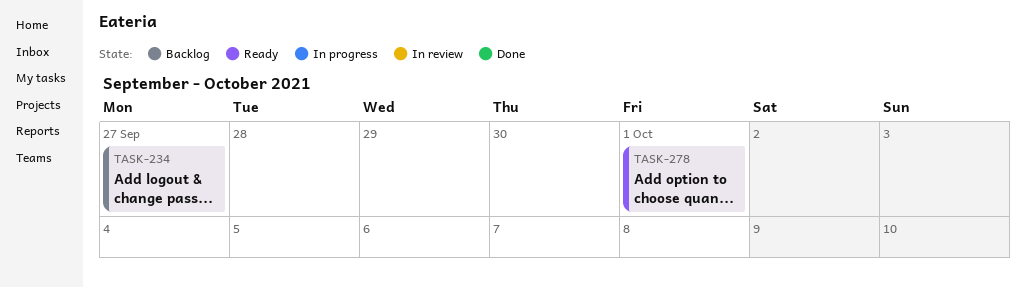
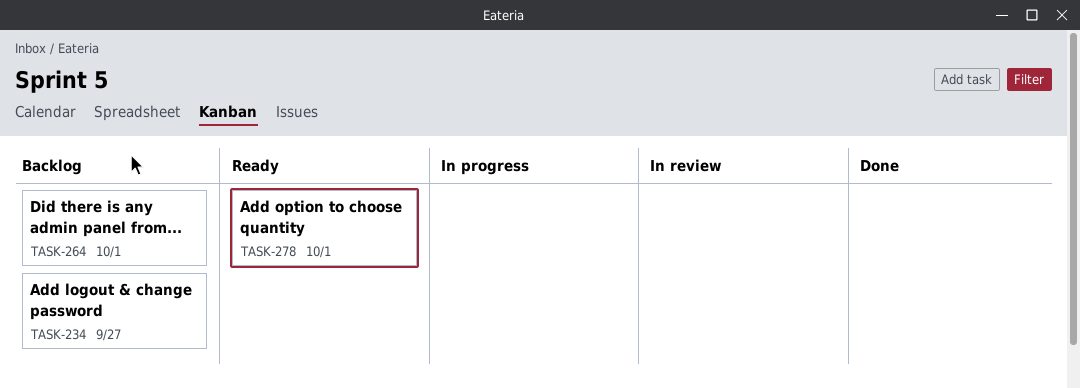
TASK-264: none -> present

